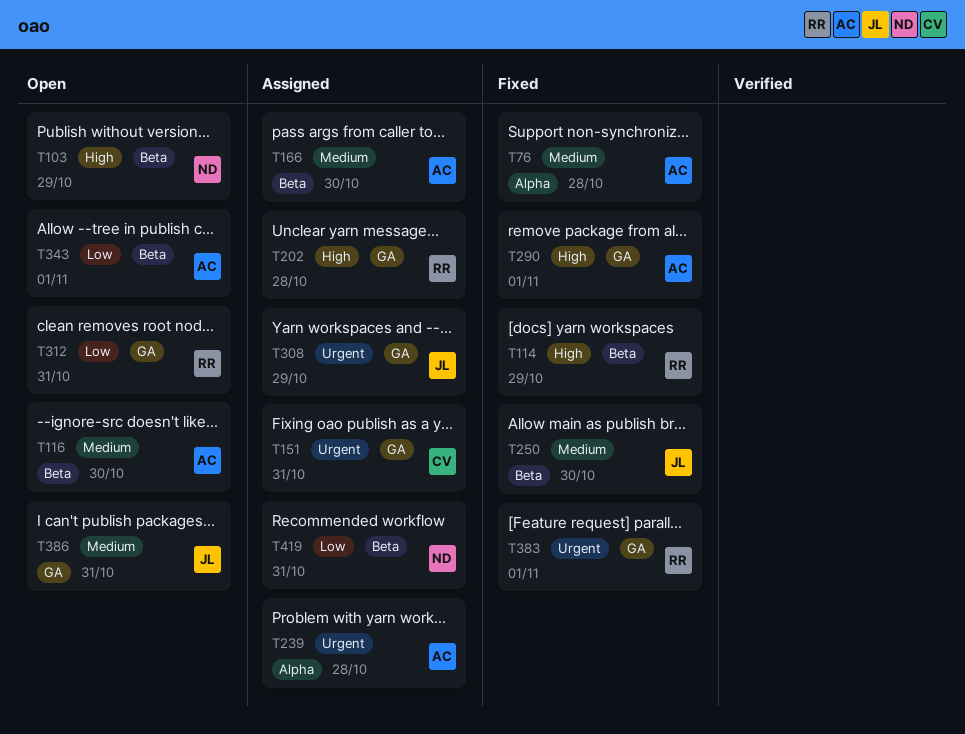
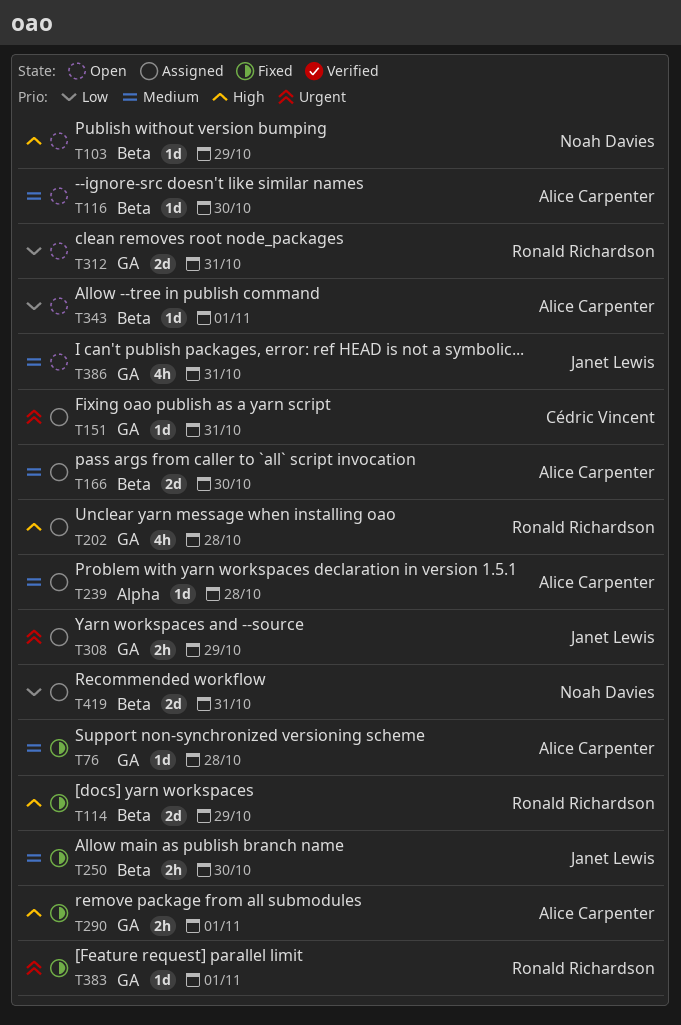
T76, label: Alpha -> GA
T239, priority: Urgent -> Medium

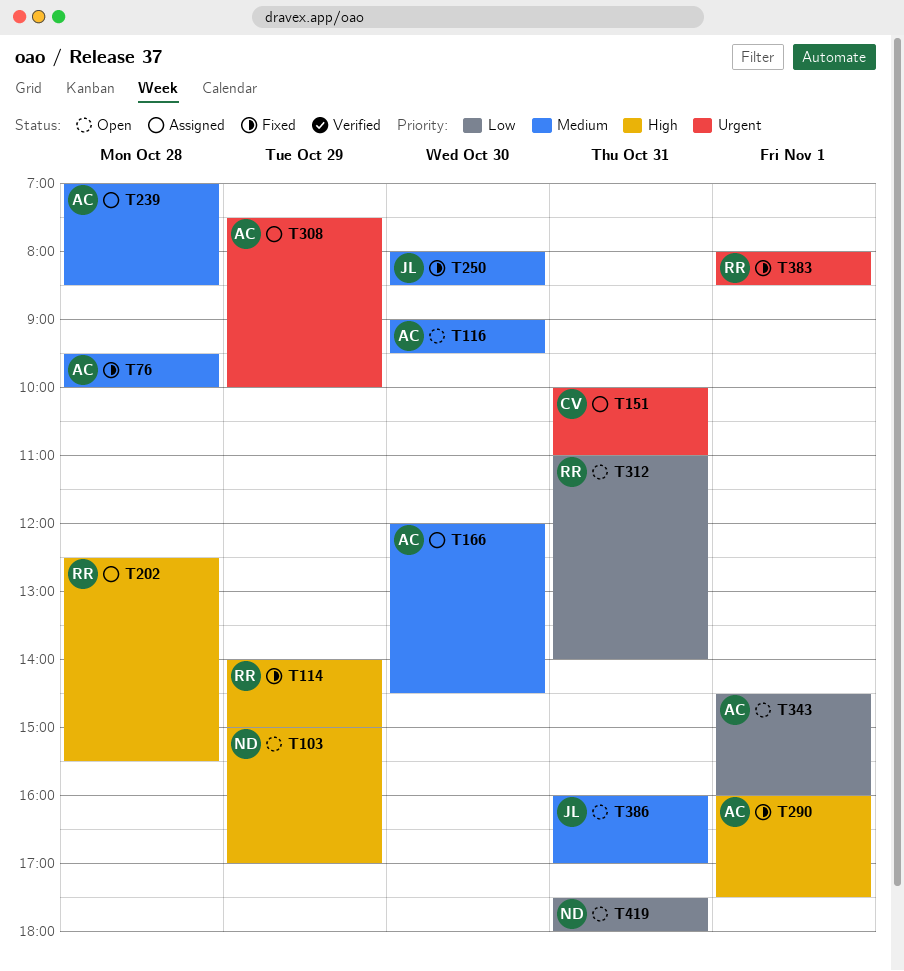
T308, owner: Janet Lewis -> Alice Carpenter
T419, status: Assigned -> Open

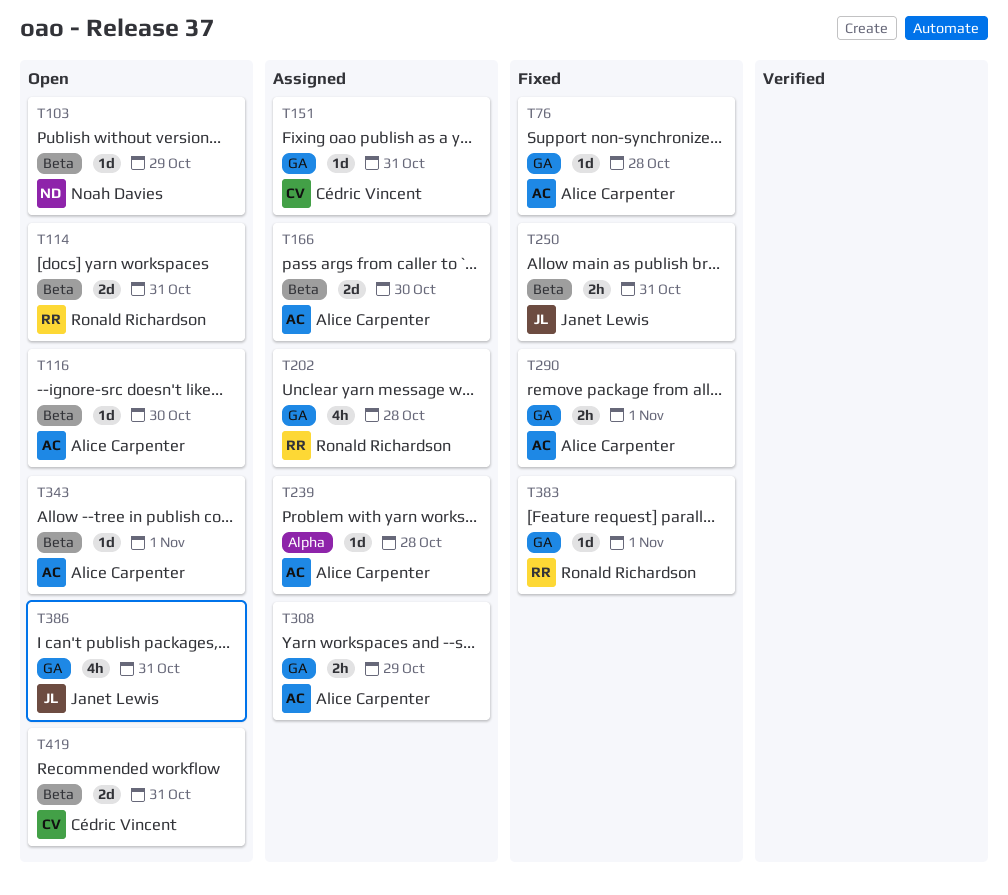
T114, status: Fixed -> Open
T114, day: Oct 29 -> Oct 31
T250, day: Oct 30 -> Oct 31
T312: present -> none
T419, owner: Noah Davies -> Cédric Vincent

